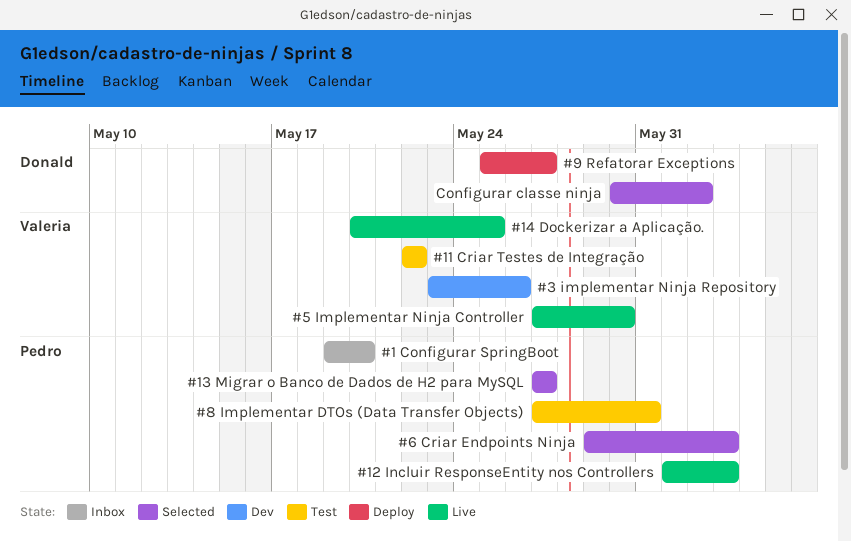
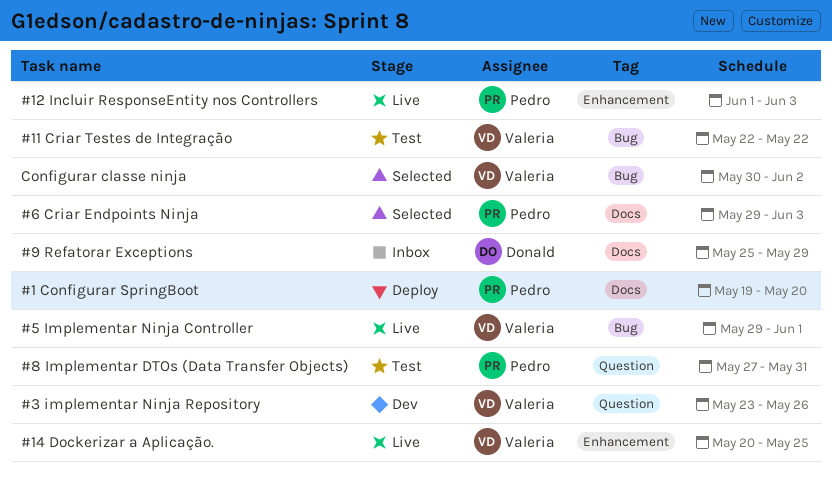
#1 Configurar SpringBoot, status: Inbox -> Deploy
#13 Migrar o Banco de Dados de H2 para MySQL: present -> none
#5 Implementar Ninja Controller, start: May 27 -> May 29
#5 Implementar Ninja Controller, due: May 30 -> Jun 1
#9 Refatorar Exceptions, status: Deploy -> Inbox
#9 Refatorar Exceptions, due: May 27 -> May 29
Configurar classe ninja, owner: Donald -> Valeria

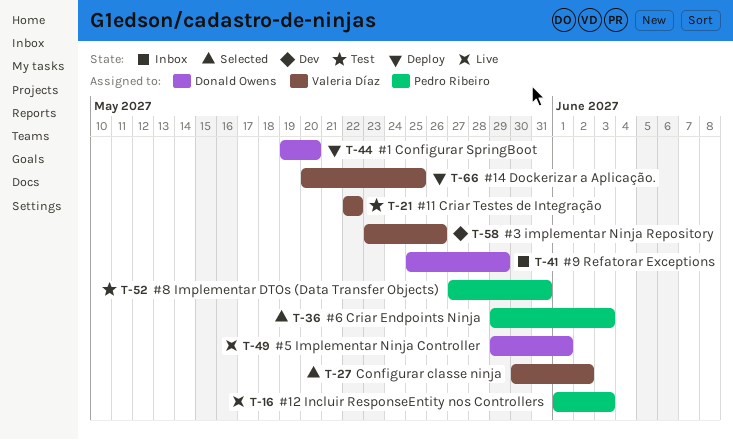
#1 Configurar SpringBoot, owner: Pedro Ribeiro -> Donald Owens
#14 Dockerizar a Aplicação., status: Live -> Deploy
#5 Implementar Ninja Controller, owner: Valeria Díaz -> Donald Owens

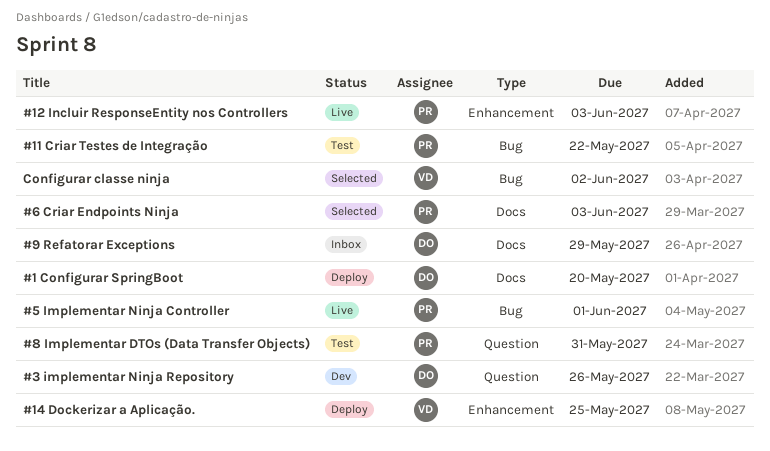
#11 Criar Testes de Integração, owner: Valeria Díaz -> Pedro Ribeiro
#3 implementar Ninja Repository, owner: Valeria Díaz -> Donald Owens
#5 Implementar Ninja Controller, owner: Donald Owens -> Pedro Ribeiro

